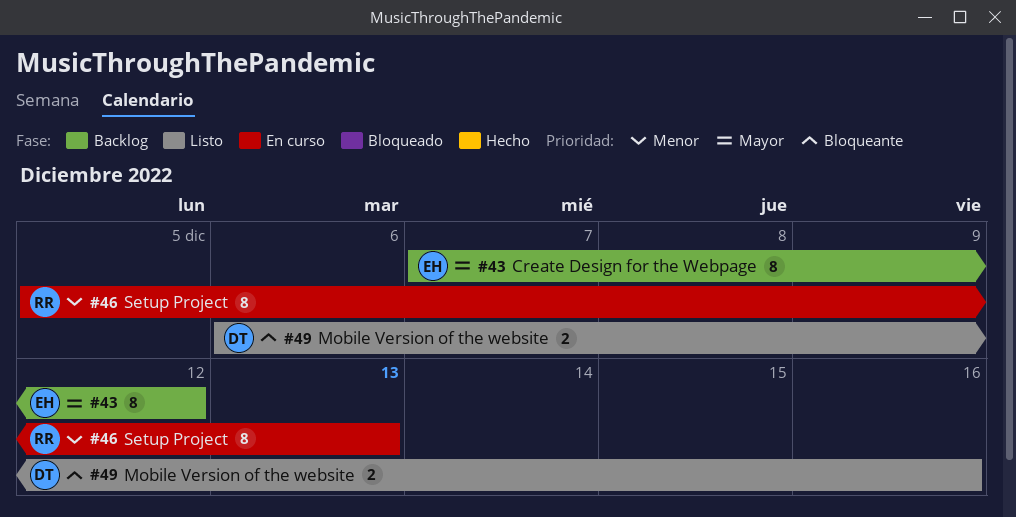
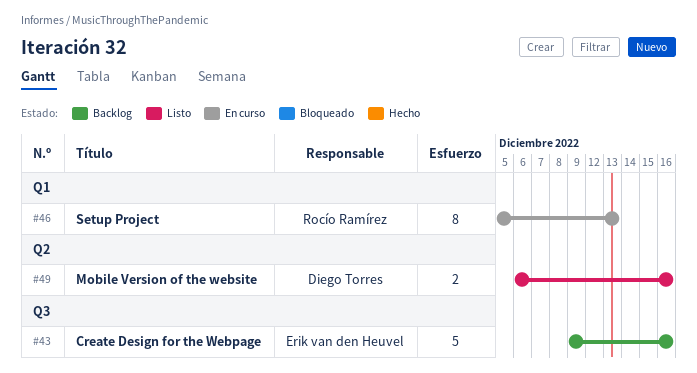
#43, estimate: 8 -> 5
#43, start: Dec 7 -> Dec 9
#43, due: Dec 12 -> Dec 16

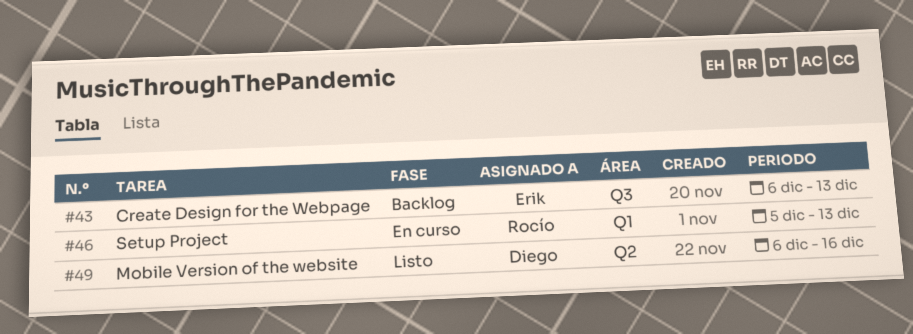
#43, start: Dec 9 -> Dec 6
#43, due: Dec 16 -> Dec 13

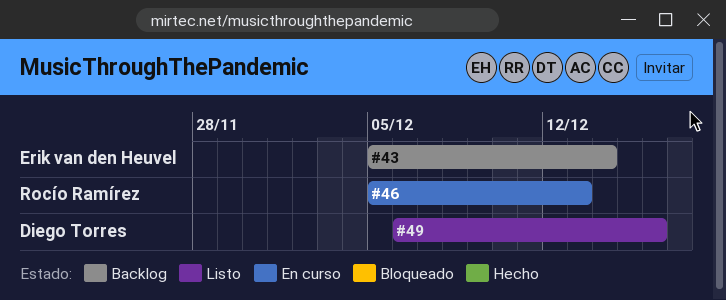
#43, start: Dec 6 -> Dec 5
#43, due: Dec 13 -> Dec 14

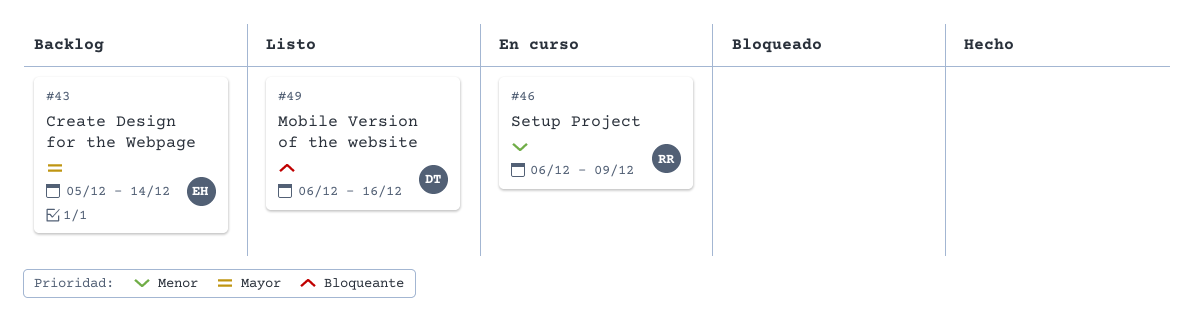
#46, start: Dec 5 -> Dec 6
#46, due: Dec 13 -> Dec 9

